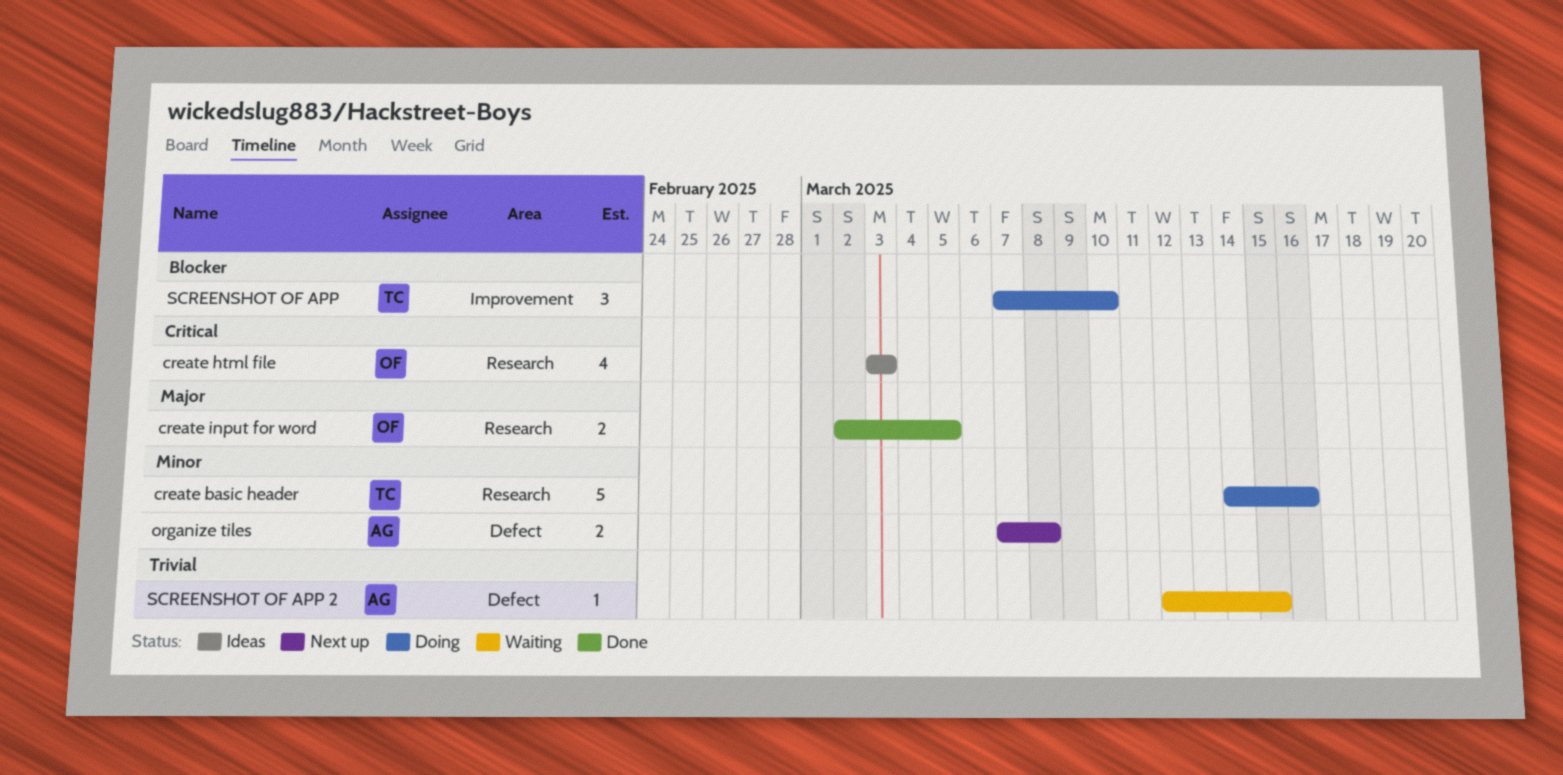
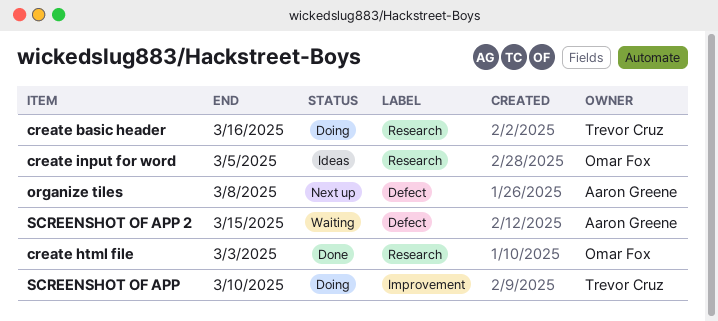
create html file, status: Ideas -> Done
create input for word, status: Done -> Ideas

